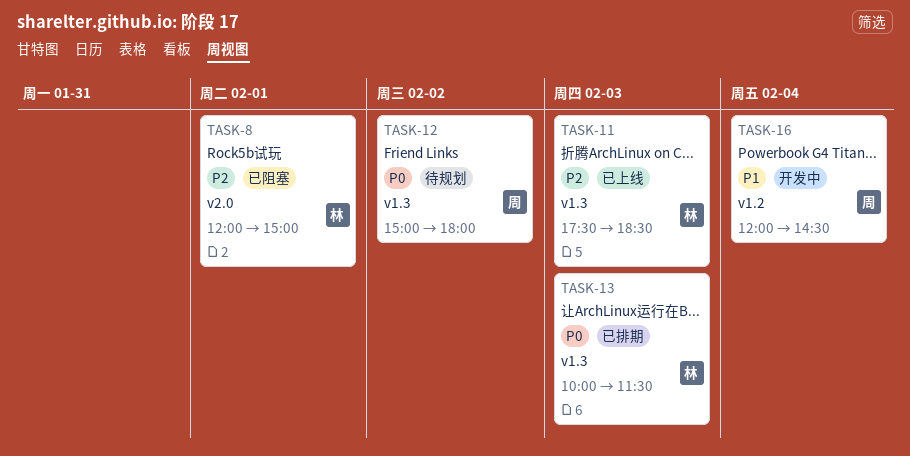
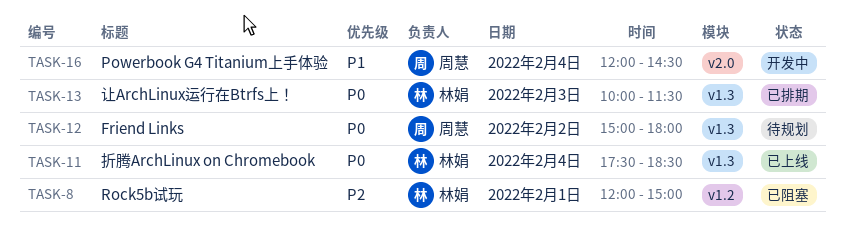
TASK-8, label: v2.0 -> v1.2
TASK-11, priority: P2 -> P0
TASK-11, day: Feb 3 -> Feb 4
TASK-16, label: v1.2 -> v2.0

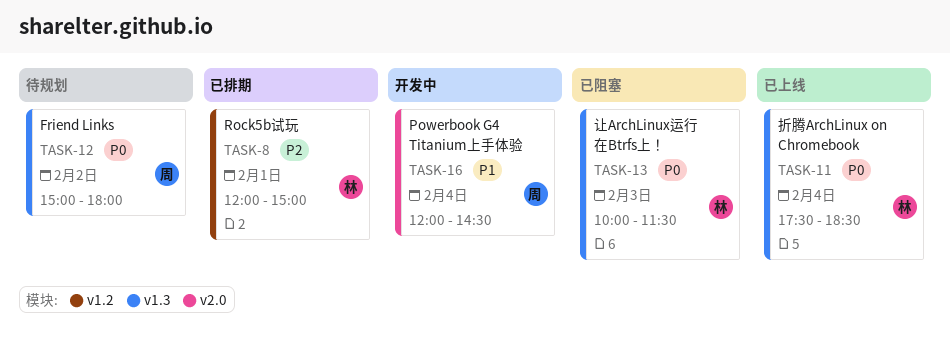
TASK-8, status: 已阻塞 -> 已排期
TASK-13, status: 已排期 -> 已阻塞

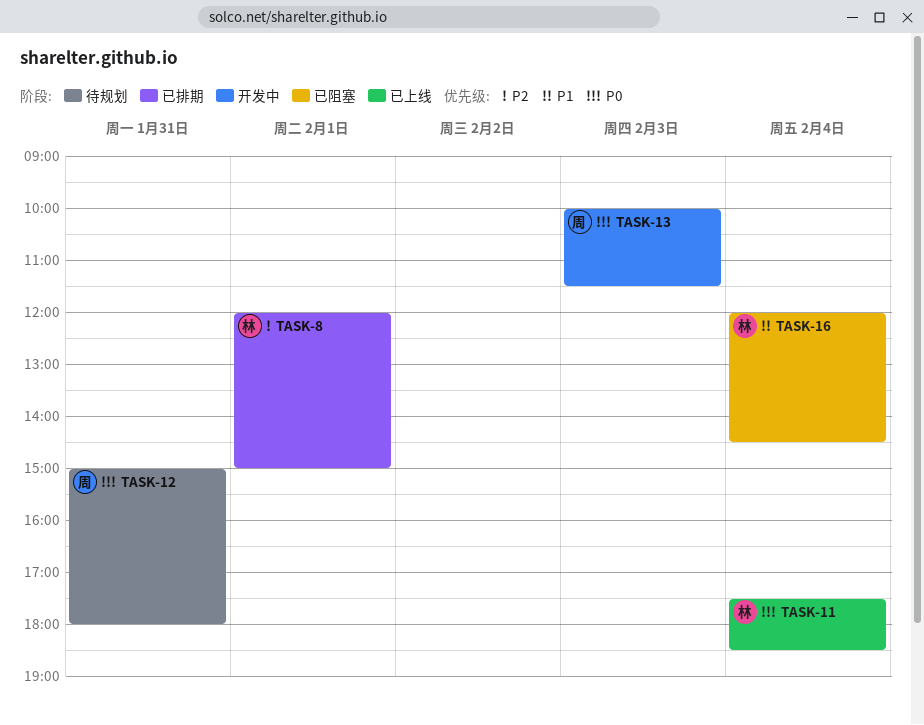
TASK-12, day: Feb 2 -> Jan 31
TASK-13, status: 已阻塞 -> 开发中
TASK-13, owner: 林 -> 周
TASK-16, status: 开发中 -> 已阻塞
TASK-16, owner: 周 -> 林

